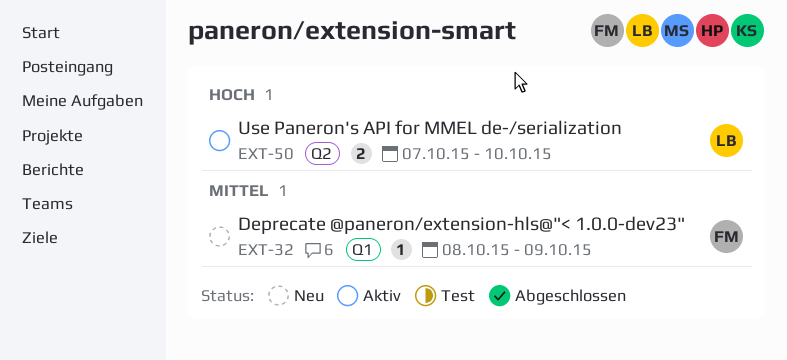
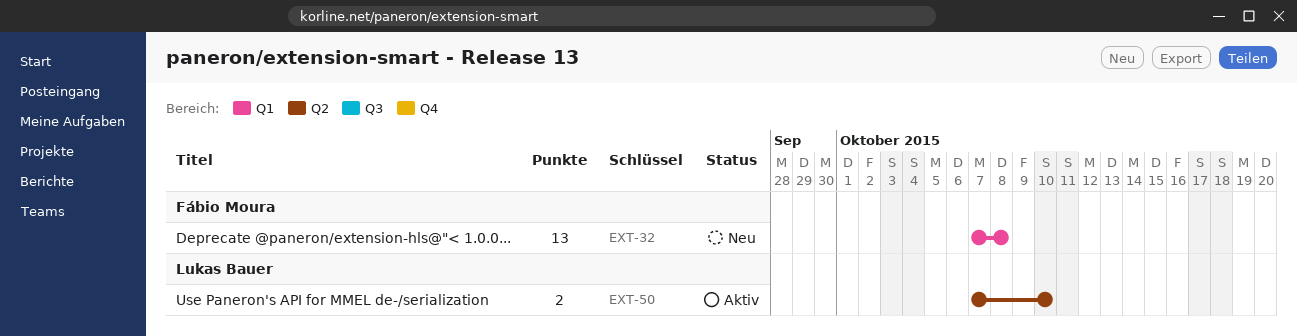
EXT-32, estimate: 1 -> 13
EXT-32, start: Oct 8 -> Oct 7
EXT-32, due: Oct 9 -> Oct 8

